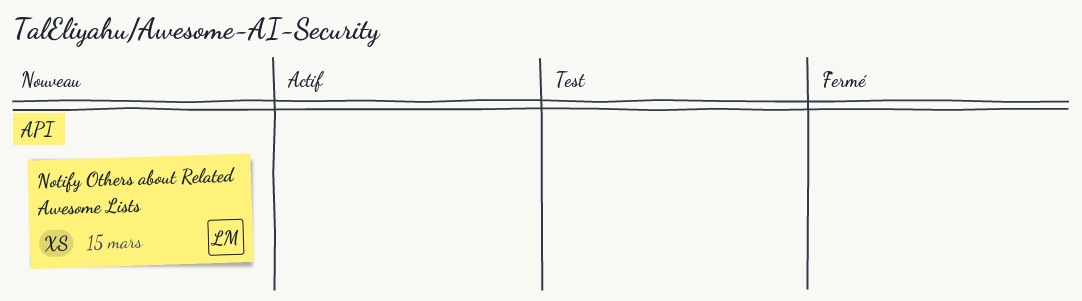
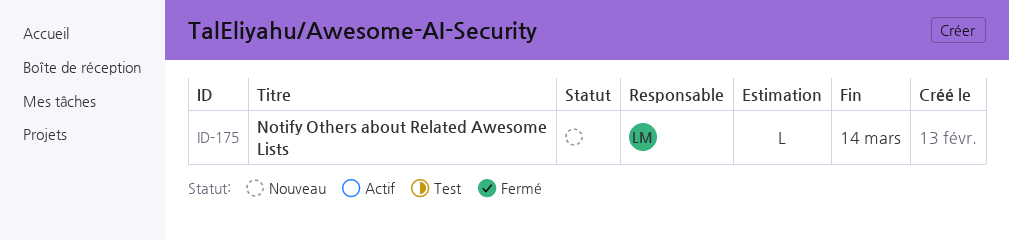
Notify Others about Related Awesome Lists, estimate: XS -> L
Notify Others about Related Awesome Lists, due: Mar 15 -> Mar 14

